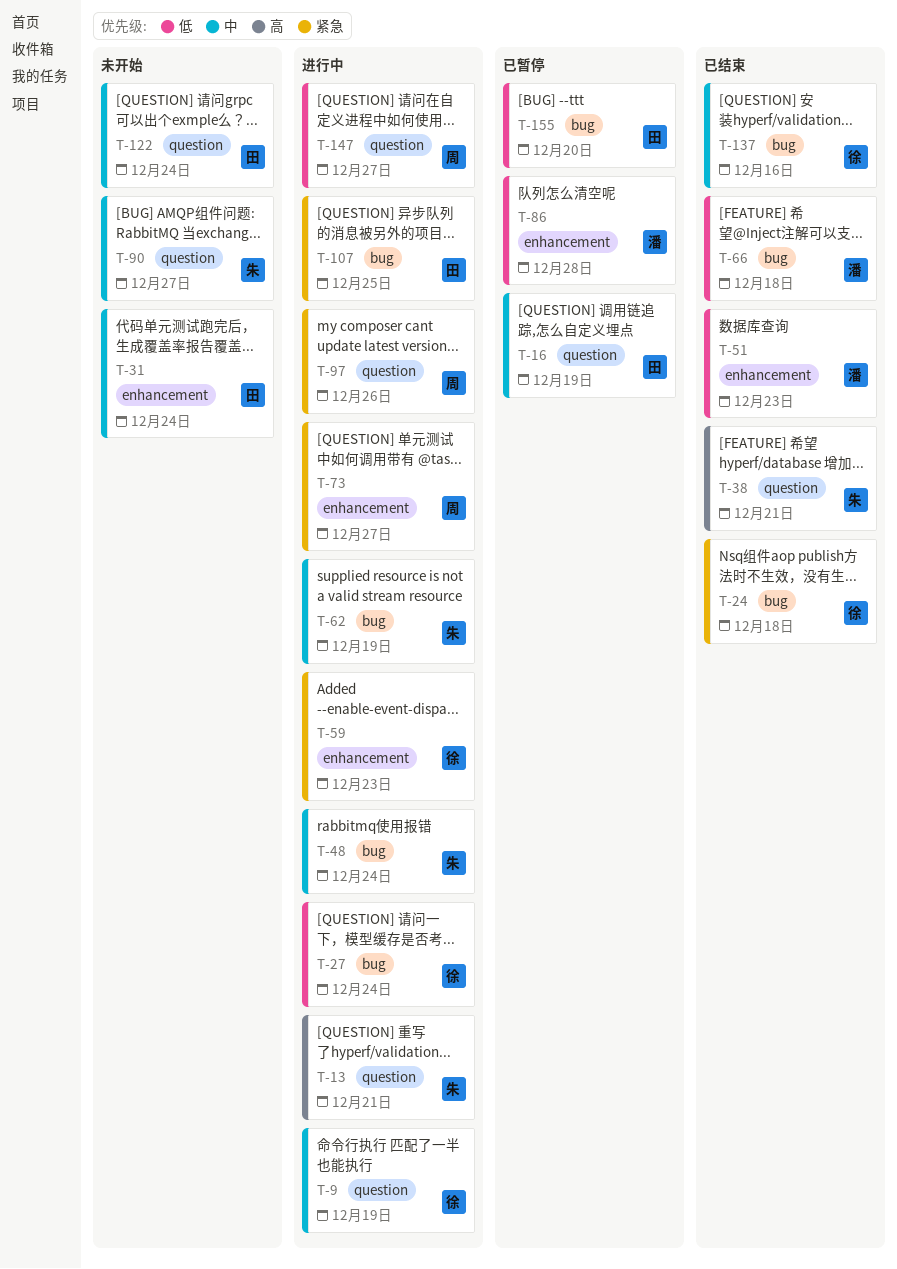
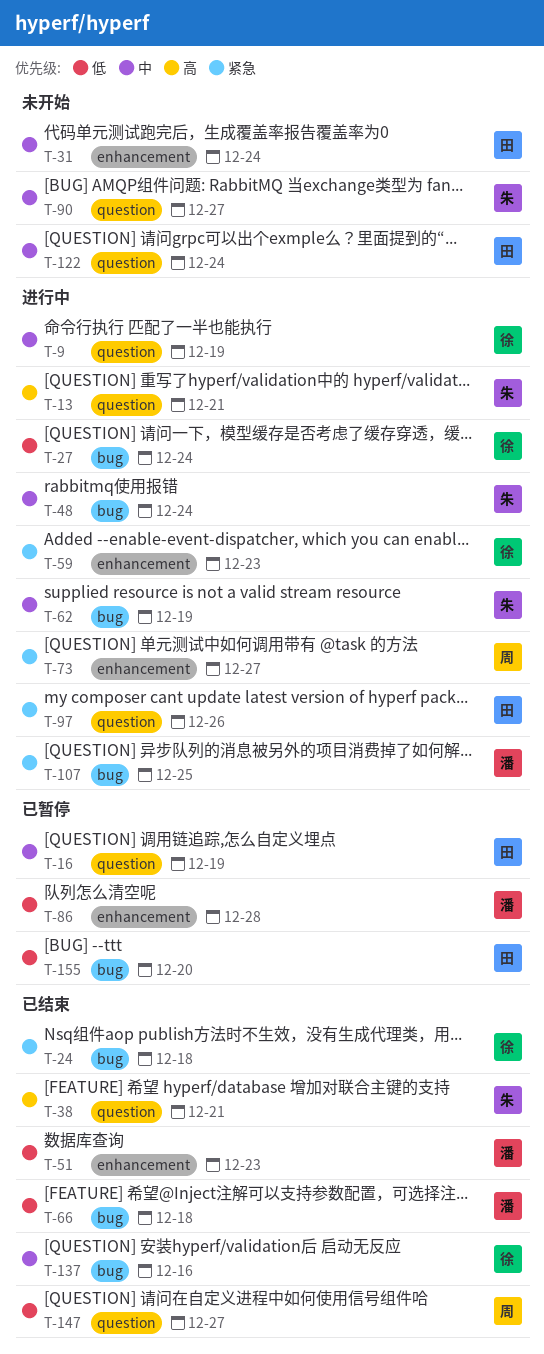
T-97, owner: 周 -> 田
T-107, owner: 田 -> 潘
T-147, status: 进行中 -> 已结束

